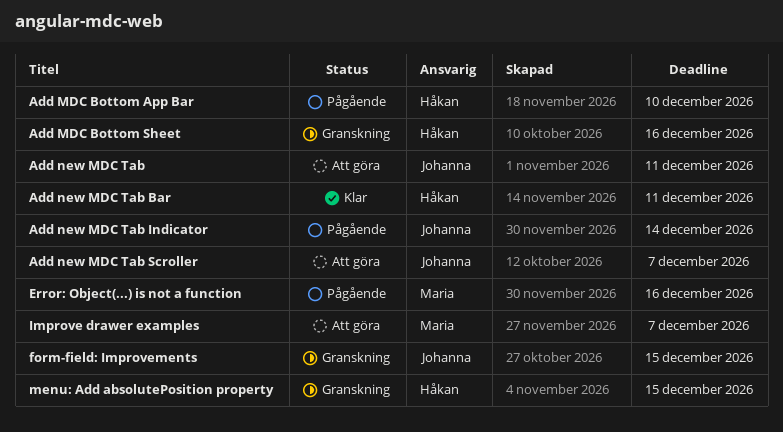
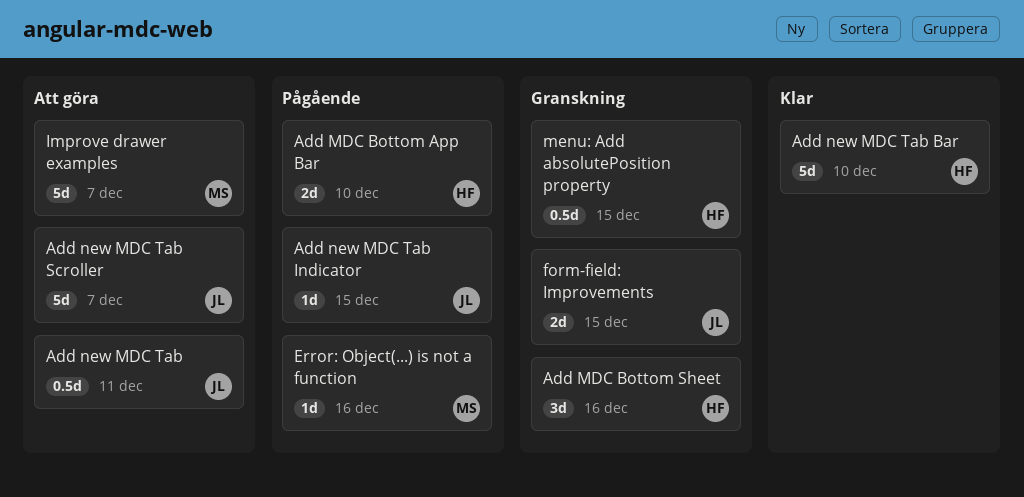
Add new MDC Tab Bar, due: Dec 11 -> Dec 10
Add new MDC Tab Indicator, due: Dec 14 -> Dec 15

